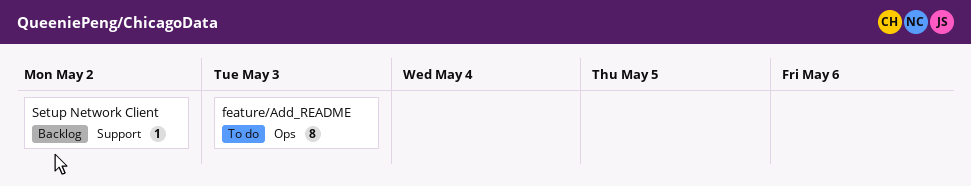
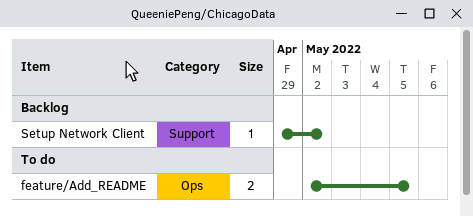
feature/Add_README, estimate: 8 -> 2
feature/Add_README, due: May 3 -> May 5

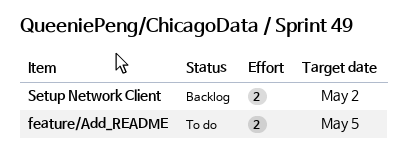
Setup Network Client, estimate: 1 -> 2

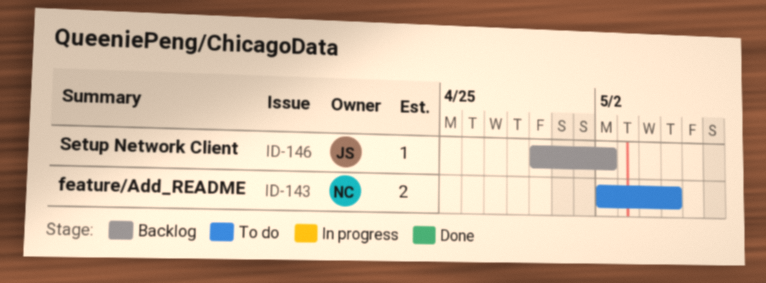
Setup Network Client, estimate: 2 -> 1

